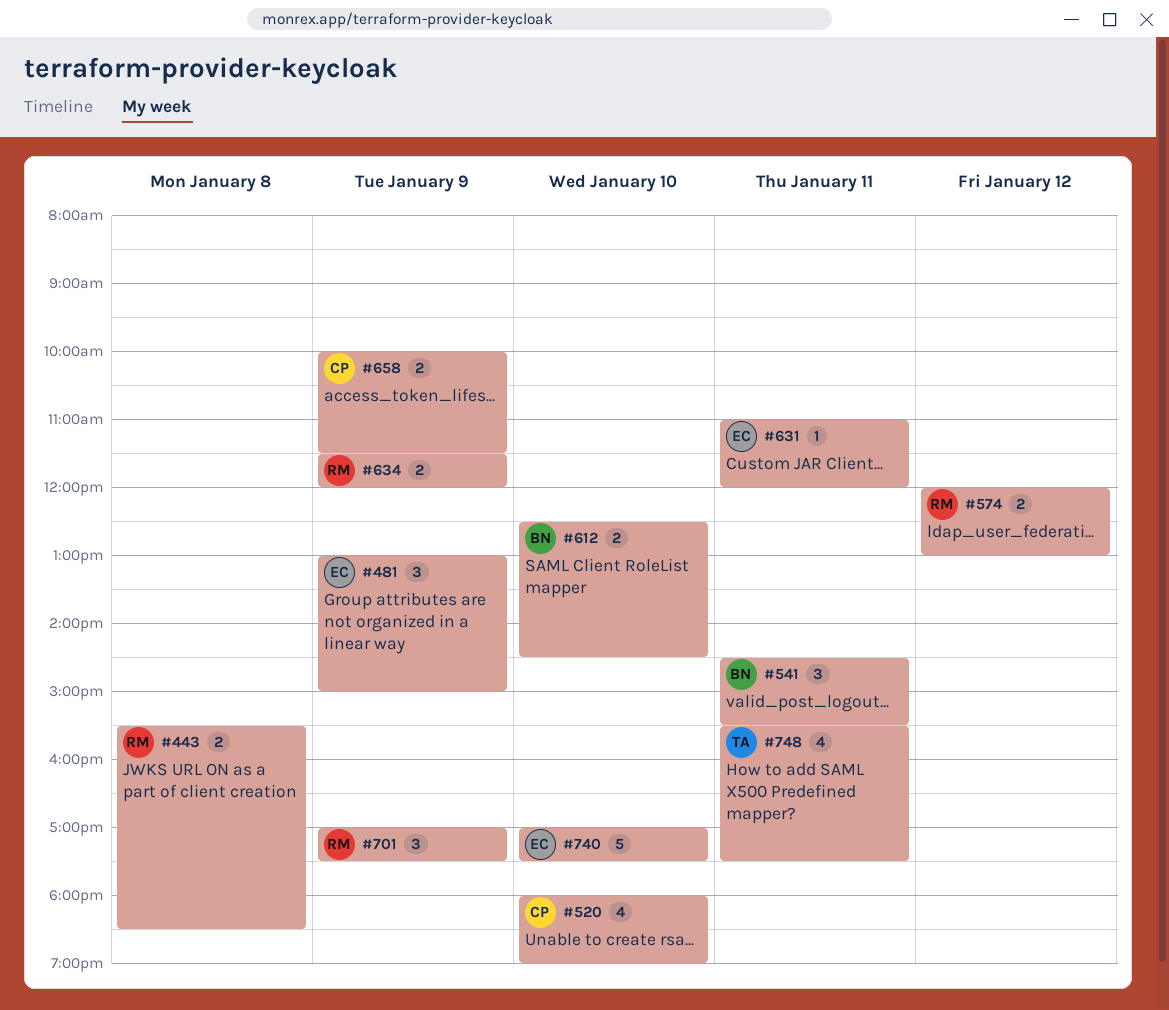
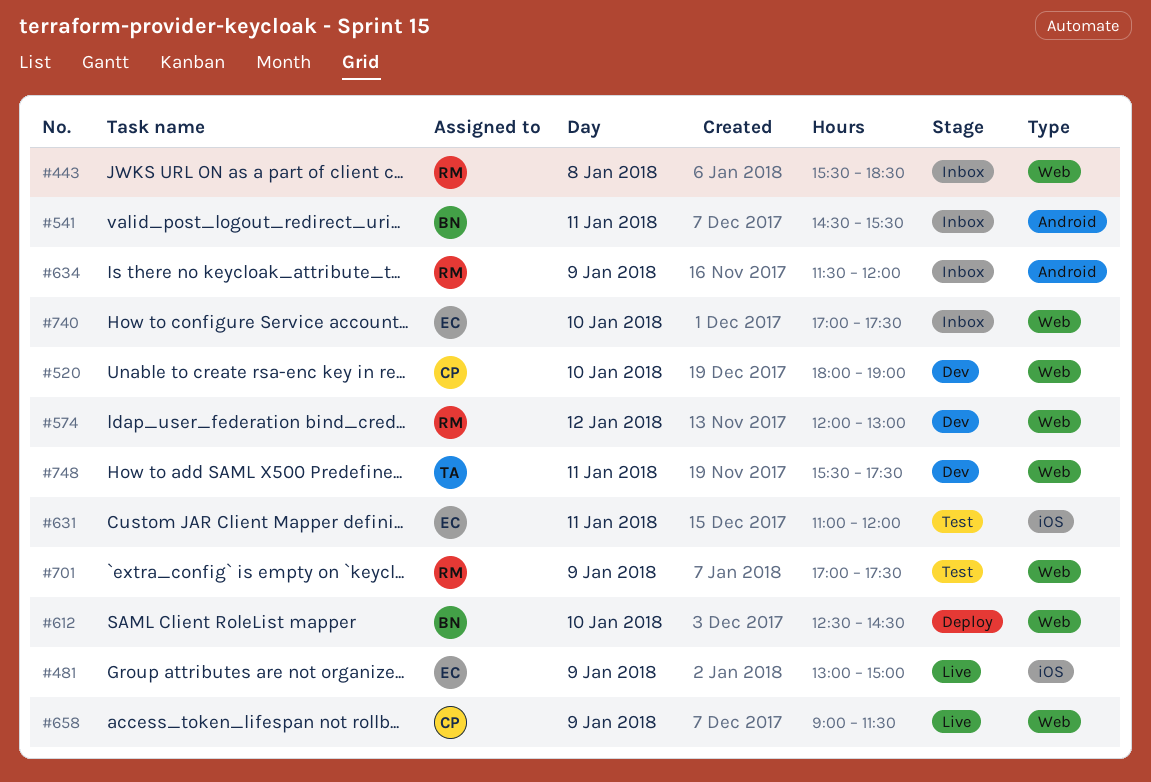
#658, begins: 10:00 -> 09:00

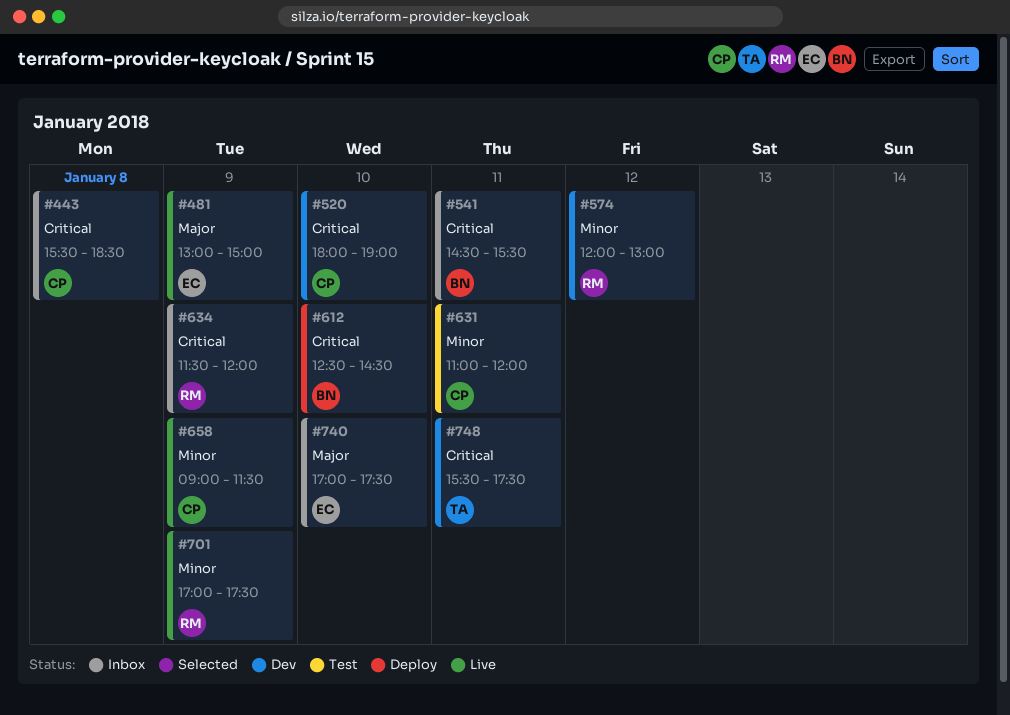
#443, owner: RM -> CP
#631, owner: EC -> CP
#701, status: Test -> Live

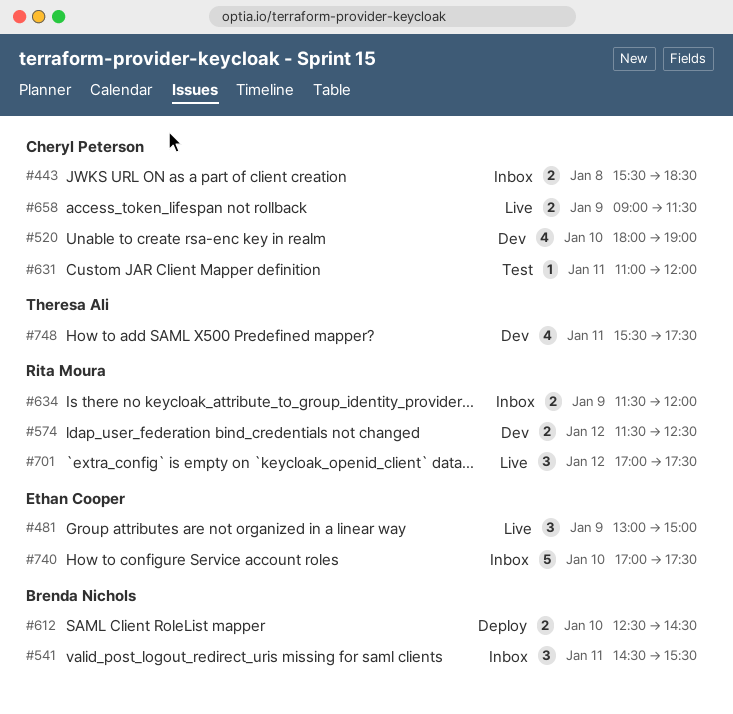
#574, begins: 12:00 -> 11:30
#574, ends: 13:00 -> 12:30
#701, day: Jan 9 -> Jan 12

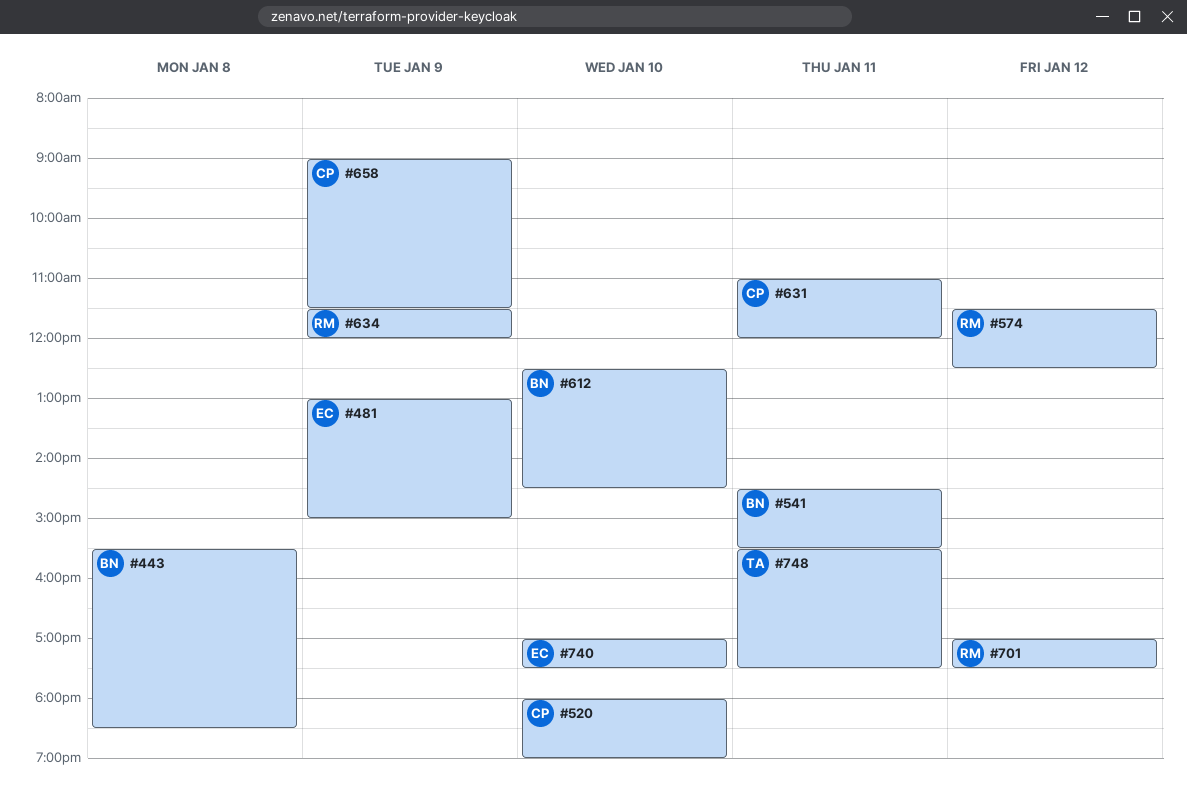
#443, owner: Cheryl Peterson -> Brenda Nichols

